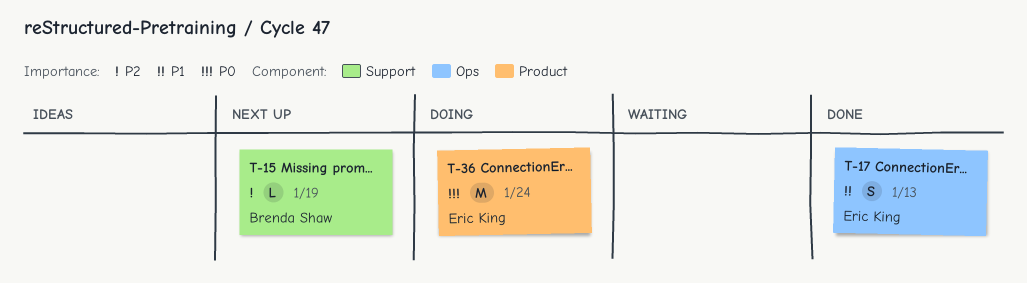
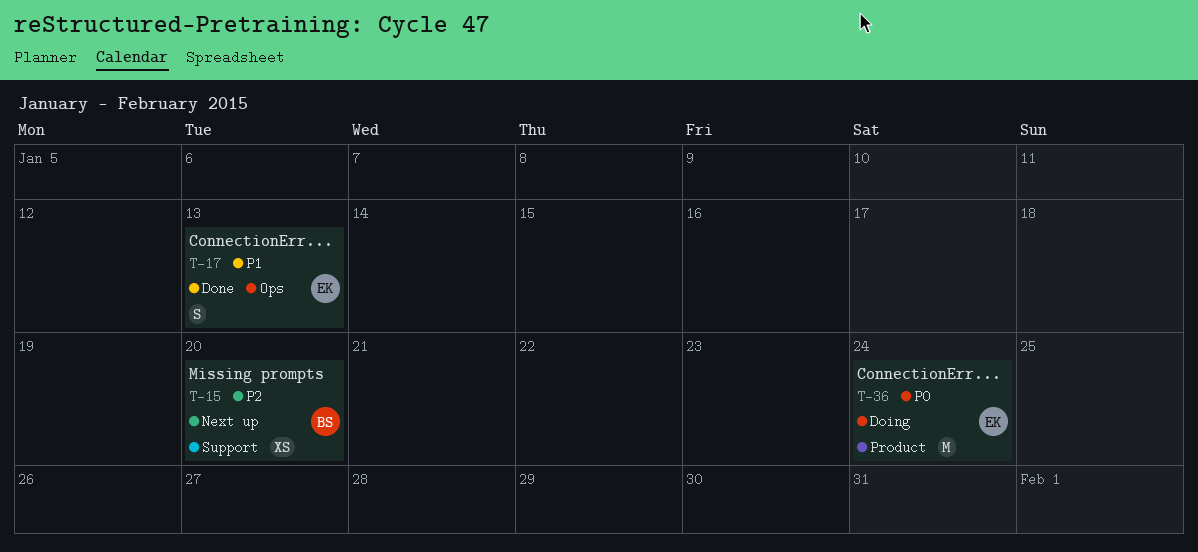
T-15, estimate: L -> XS
T-15, due: Jan 19 -> Jan 20

